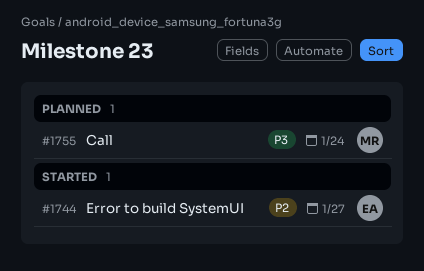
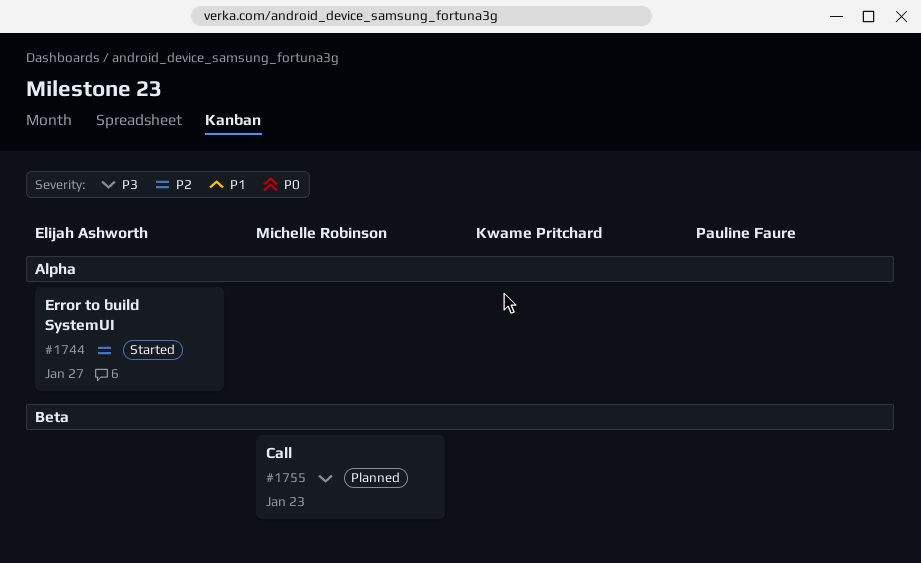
#1755, due: Jan 24 -> Jan 23

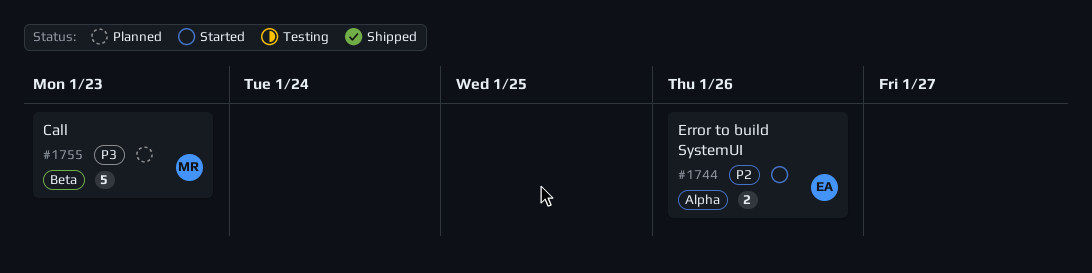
#1744, due: Jan 27 -> Jan 26

